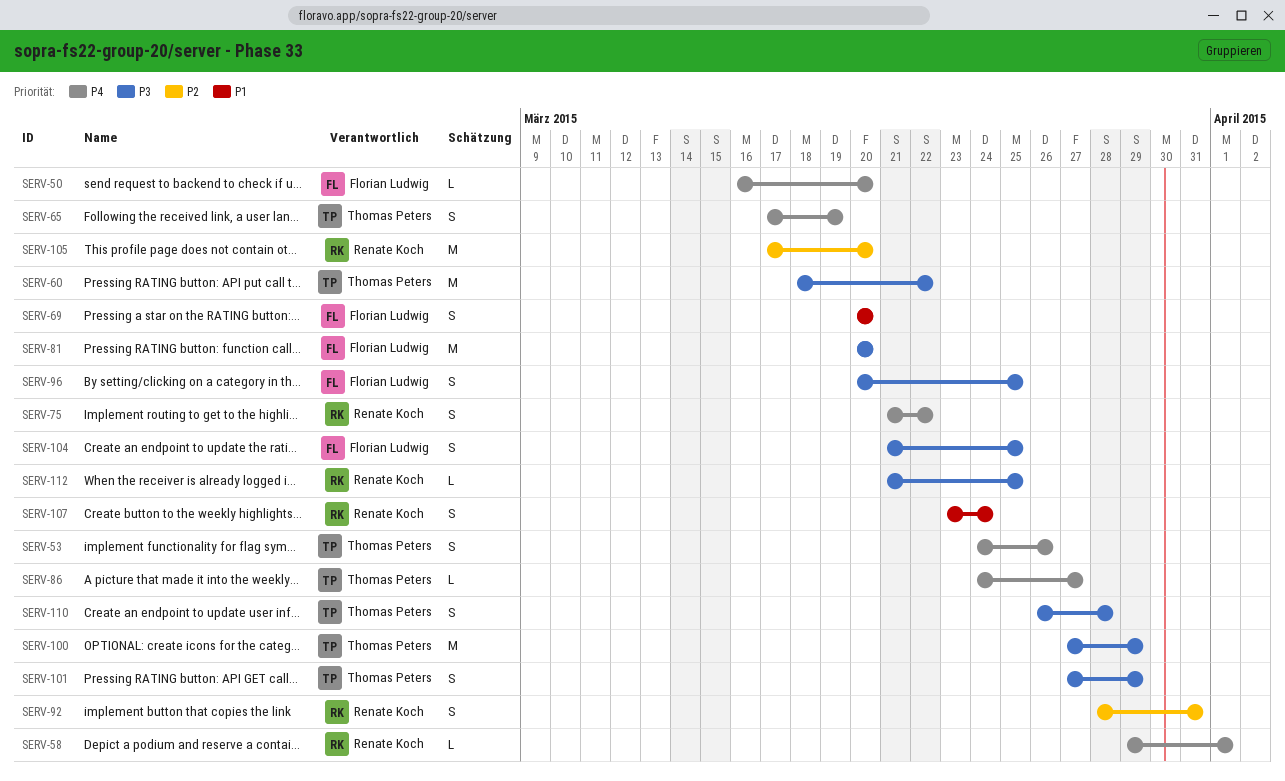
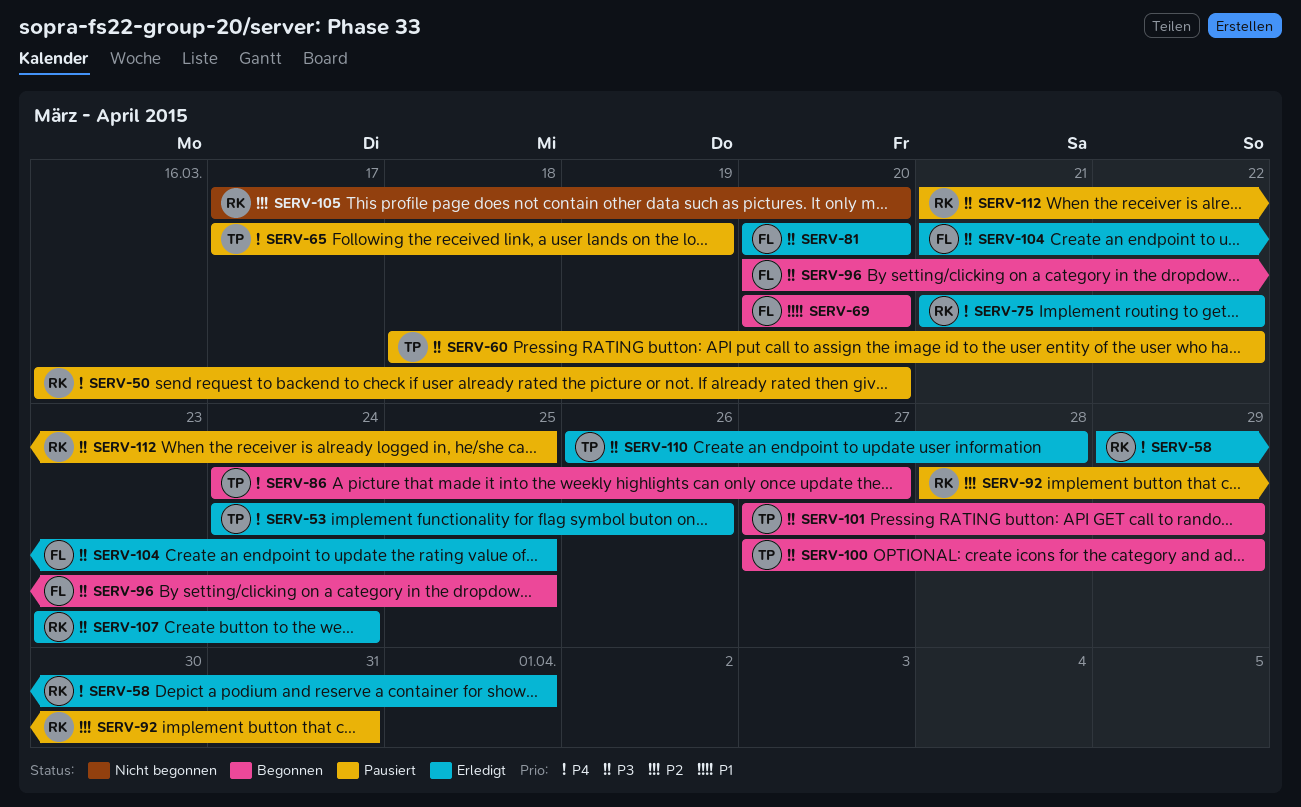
SERV-50, owner: Florian Ludwig -> Renate Koch
SERV-107, priority: P1 -> P3

